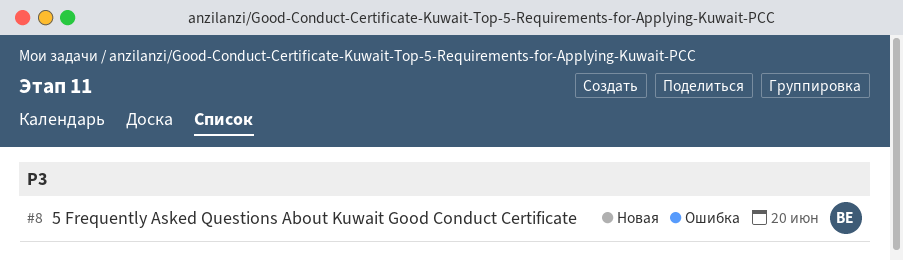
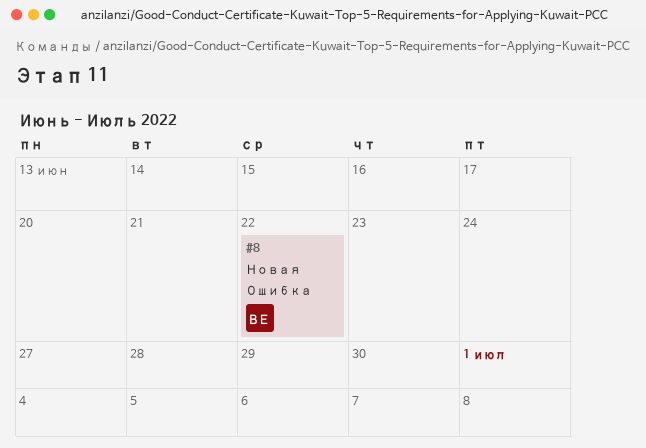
#8, due: Jun 20 -> Jun 22

